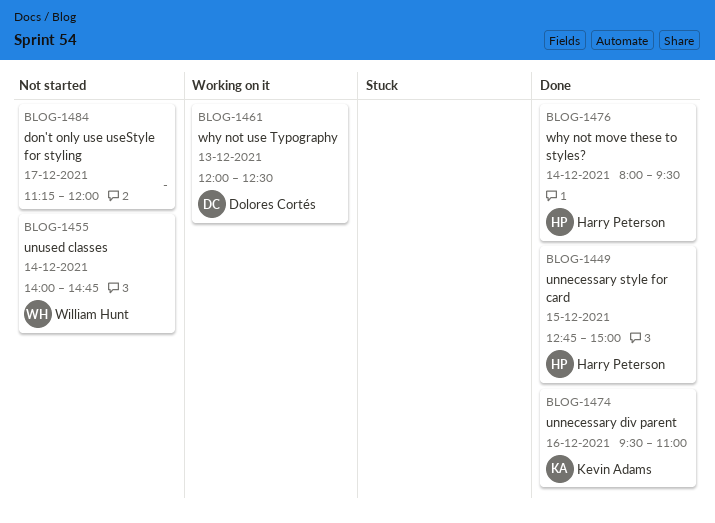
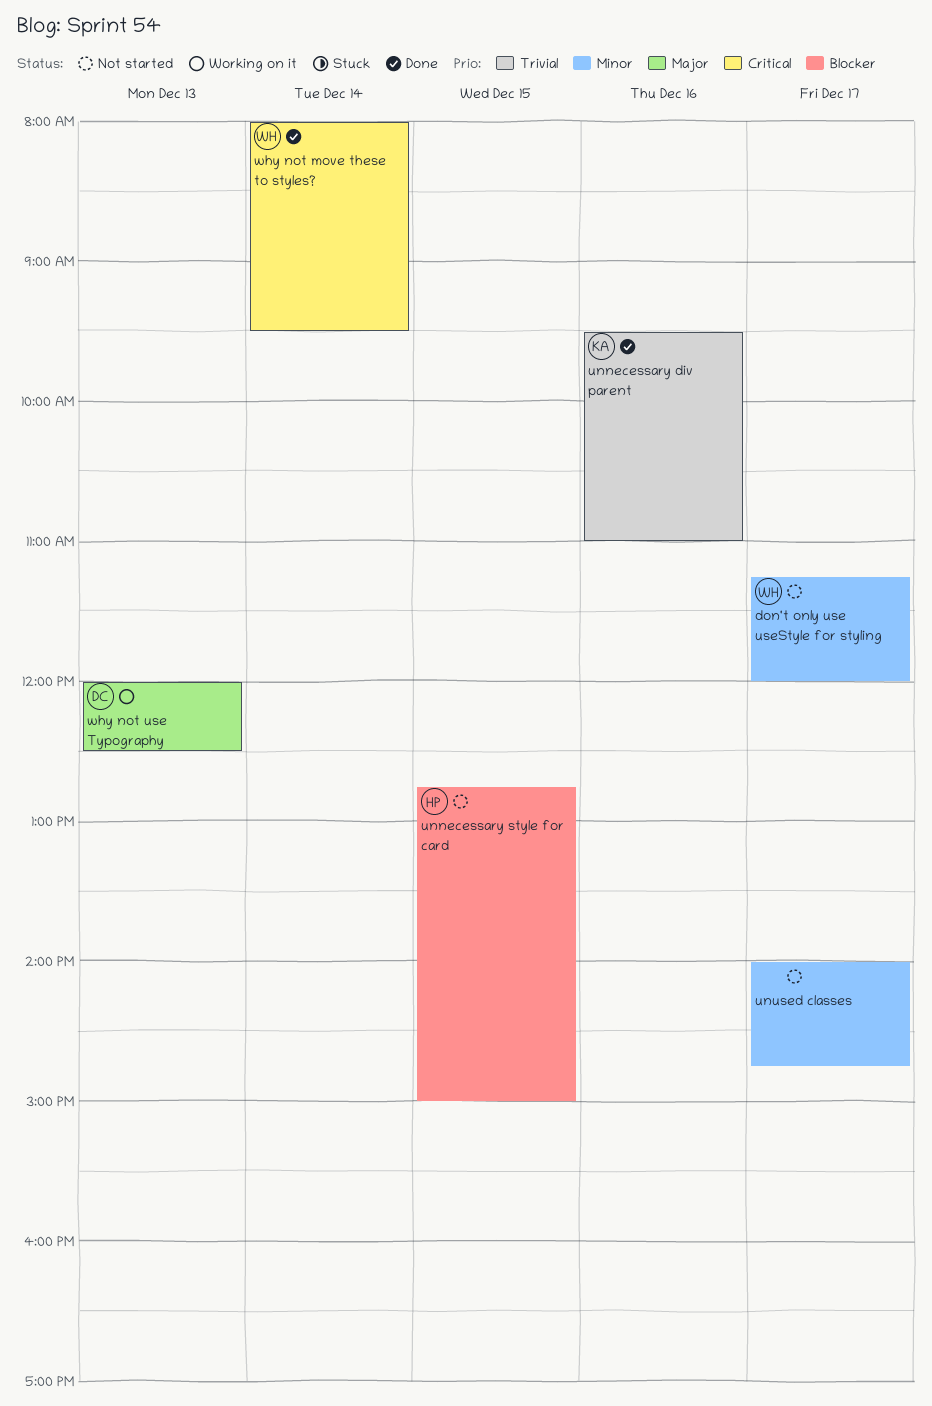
don't only use useStyle for styling, owner: none -> William Hunt
unnecessary style for card, status: Done -> Not started
unused classes, owner: William Hunt -> none
unused classes, day: Dec 14 -> Dec 17
why not move these to styles?, owner: Harry Peterson -> William Hunt

